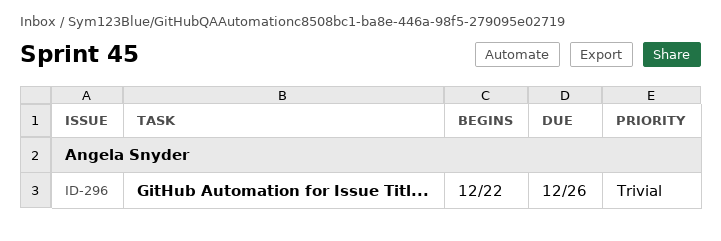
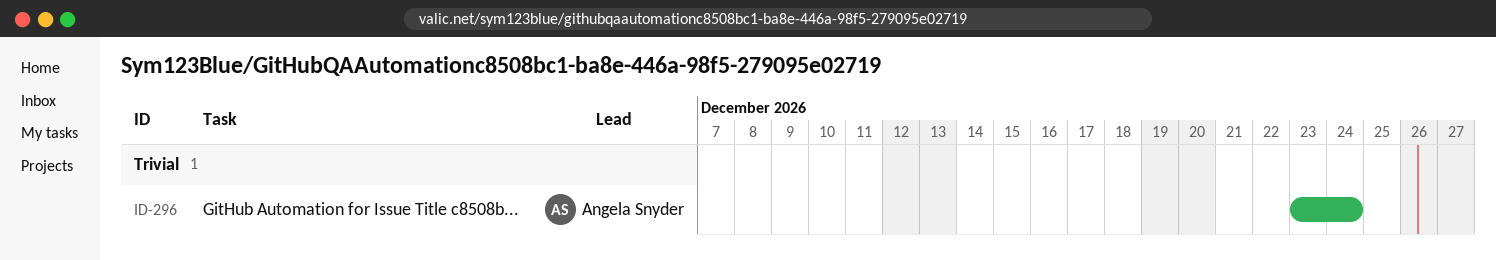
ID-296, start: Dec 22 -> Dec 23
ID-296, due: Dec 26 -> Dec 24

